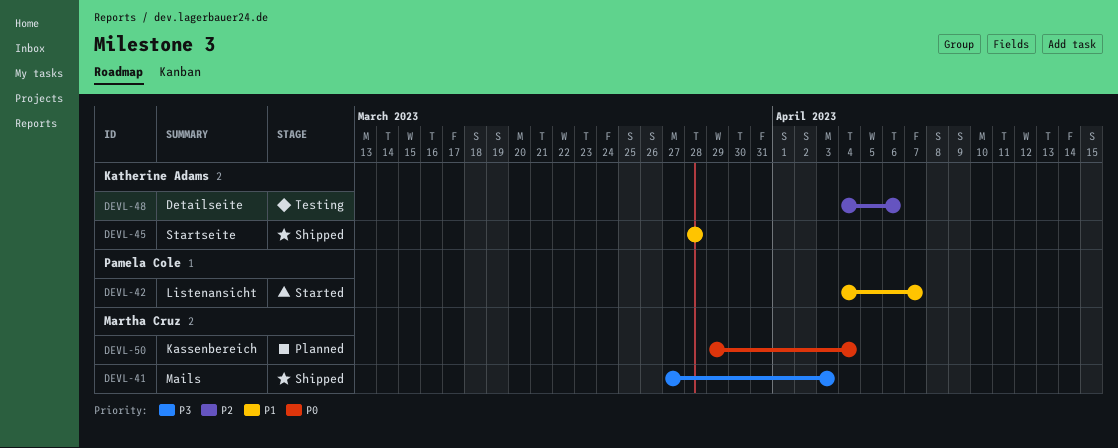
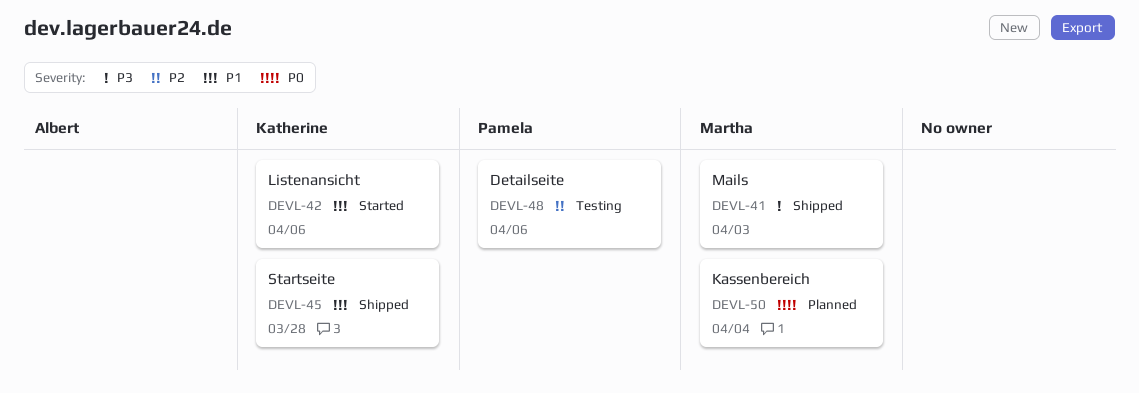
DEVL-42, owner: Pamela Cole -> Katherine Adams
DEVL-42, due: Apr 7 -> Apr 6
DEVL-48, owner: Katherine Adams -> Pamela Cole

